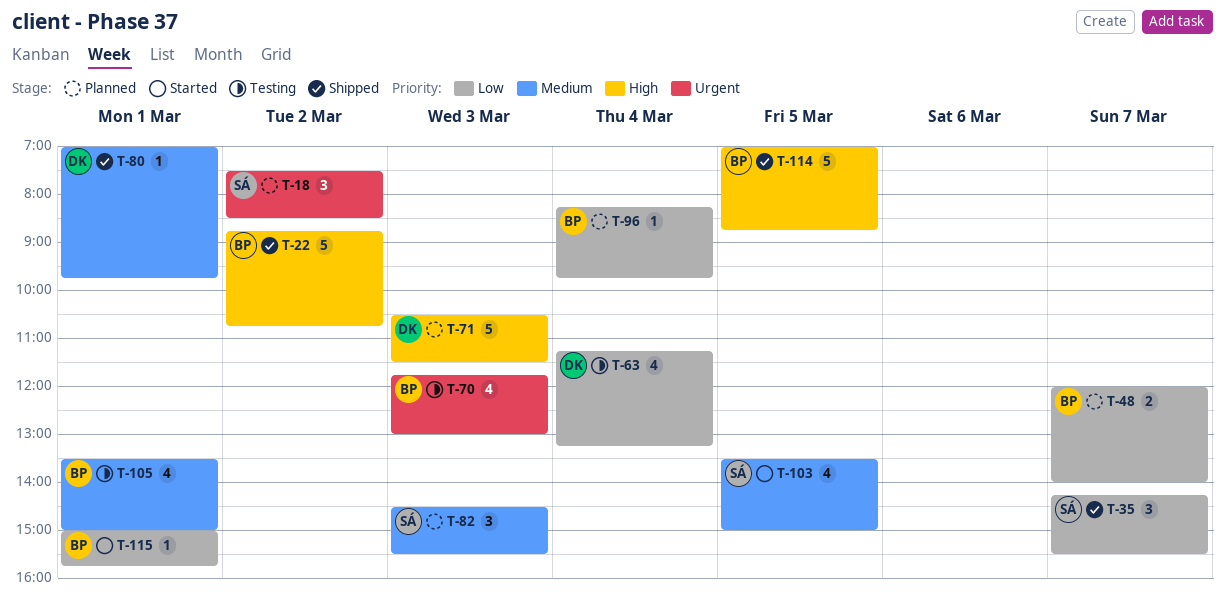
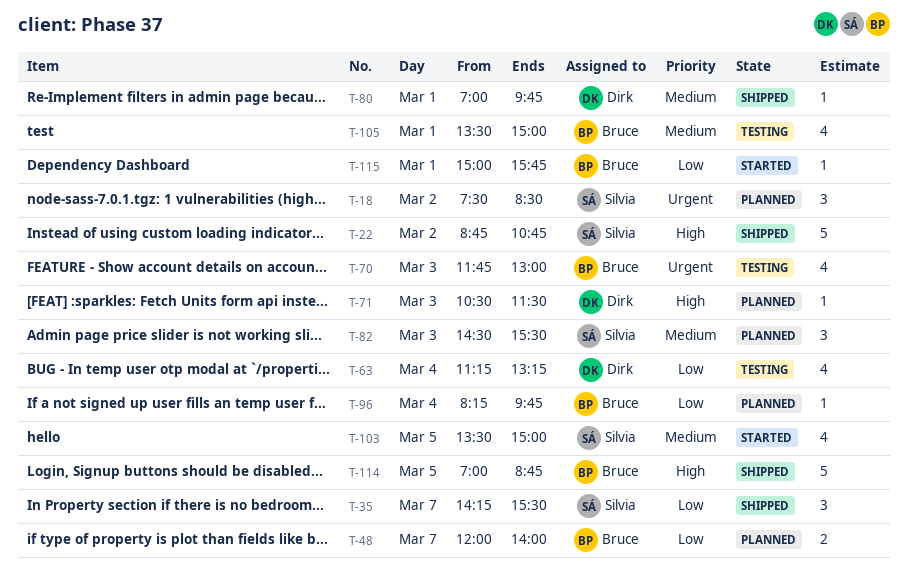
T-22, owner: Bruce -> Silvia
T-71, estimate: 5 -> 1

